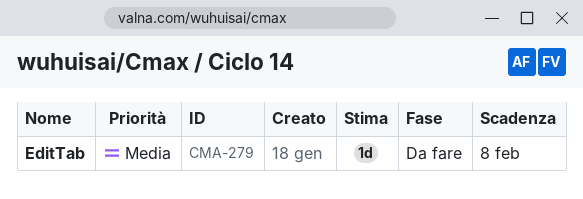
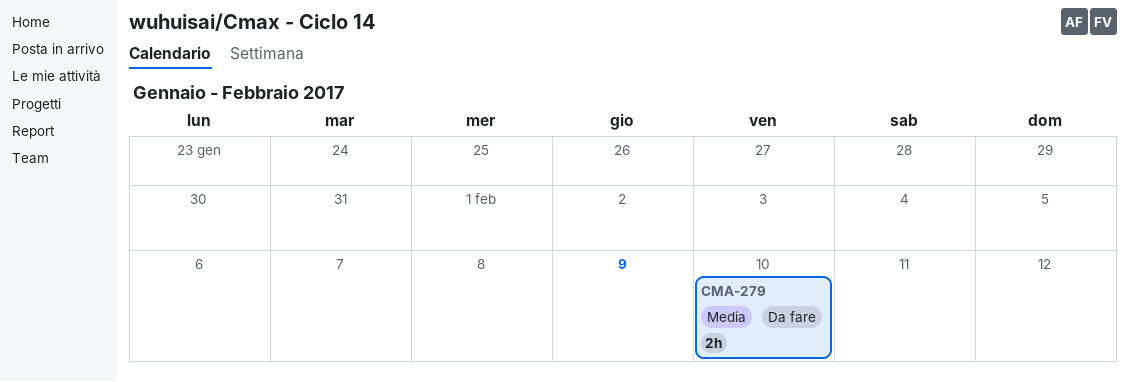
CMA-279, estimate: 1d -> 2h
CMA-279, due: Feb 8 -> Feb 10

